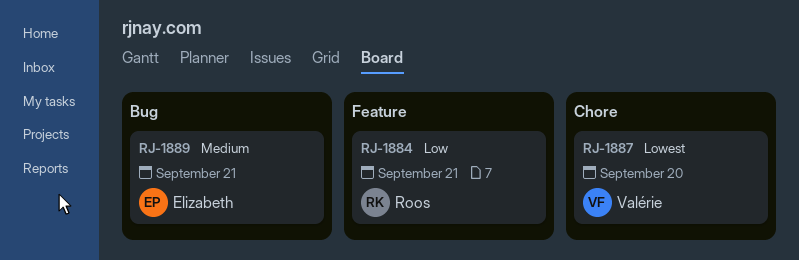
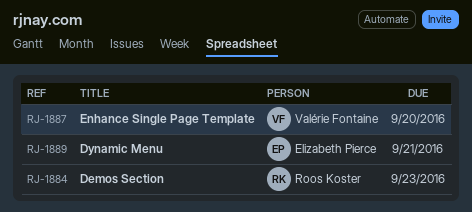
RJ-1884, due: Sep 21 -> Sep 23

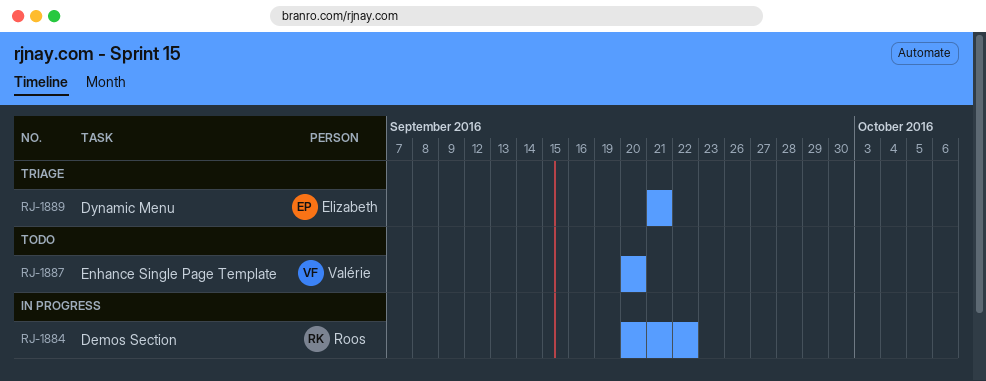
RJ-1884, due: Sep 23 -> Sep 22

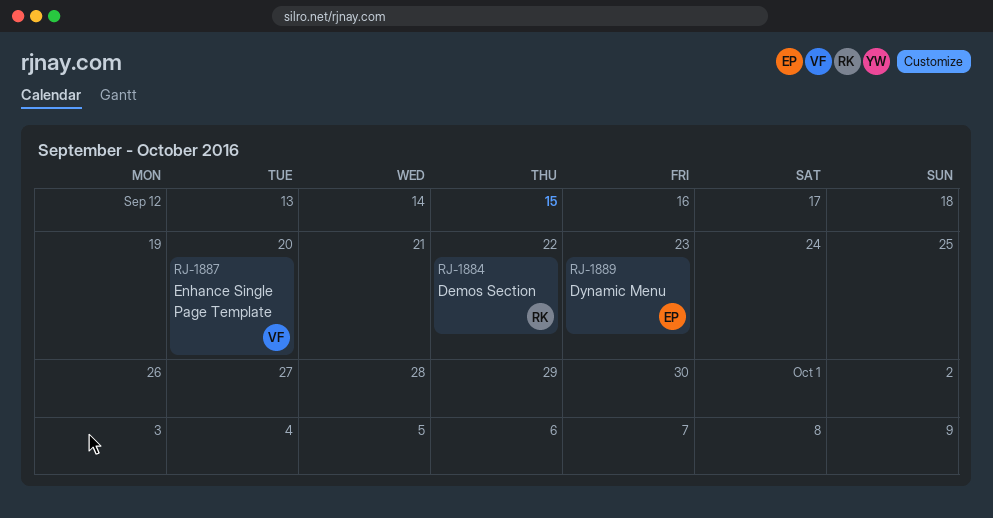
RJ-1889, due: Sep 21 -> Sep 23

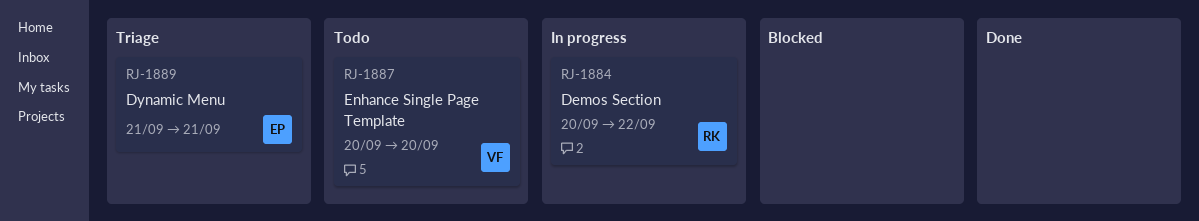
RJ-1889, due: Sep 23 -> Sep 21

